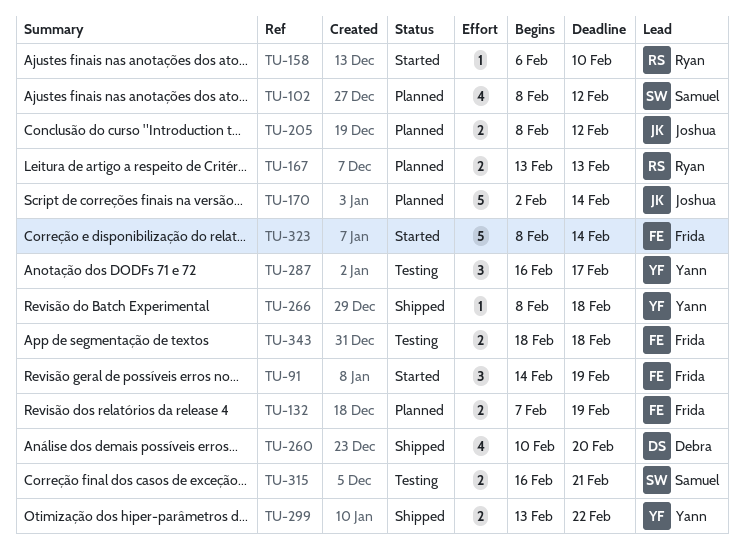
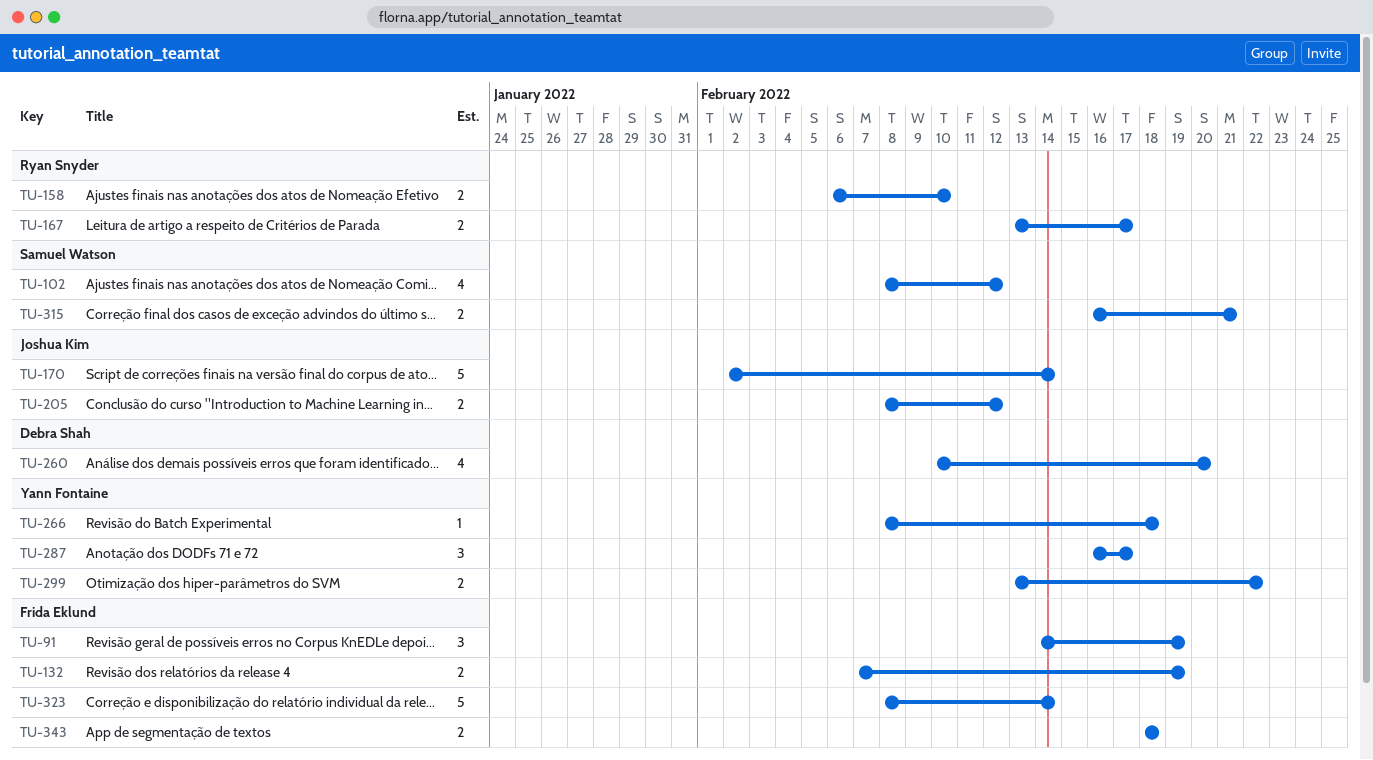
TU-158, estimate: 1 -> 2
TU-167, due: Feb 13 -> Feb 17

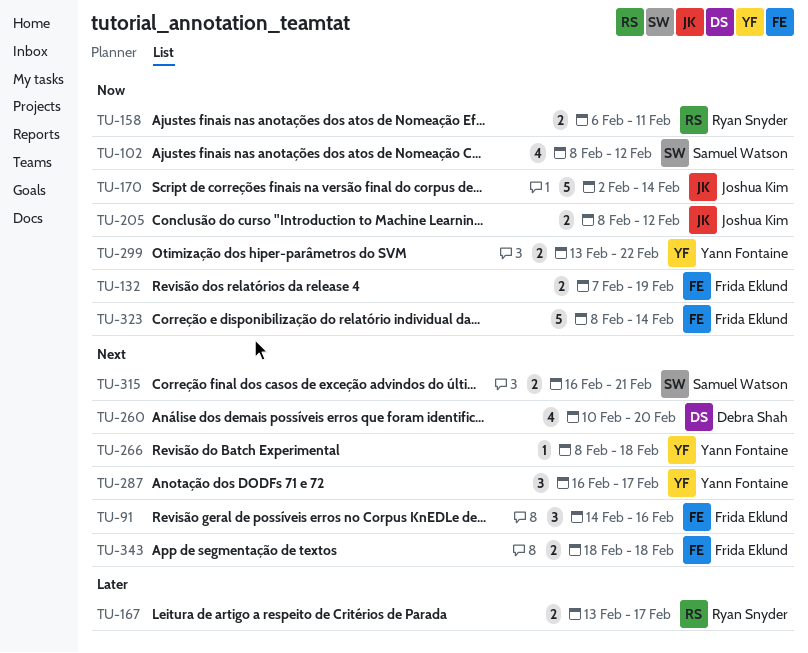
TU-91, due: Feb 19 -> Feb 16
TU-158, due: Feb 10 -> Feb 11

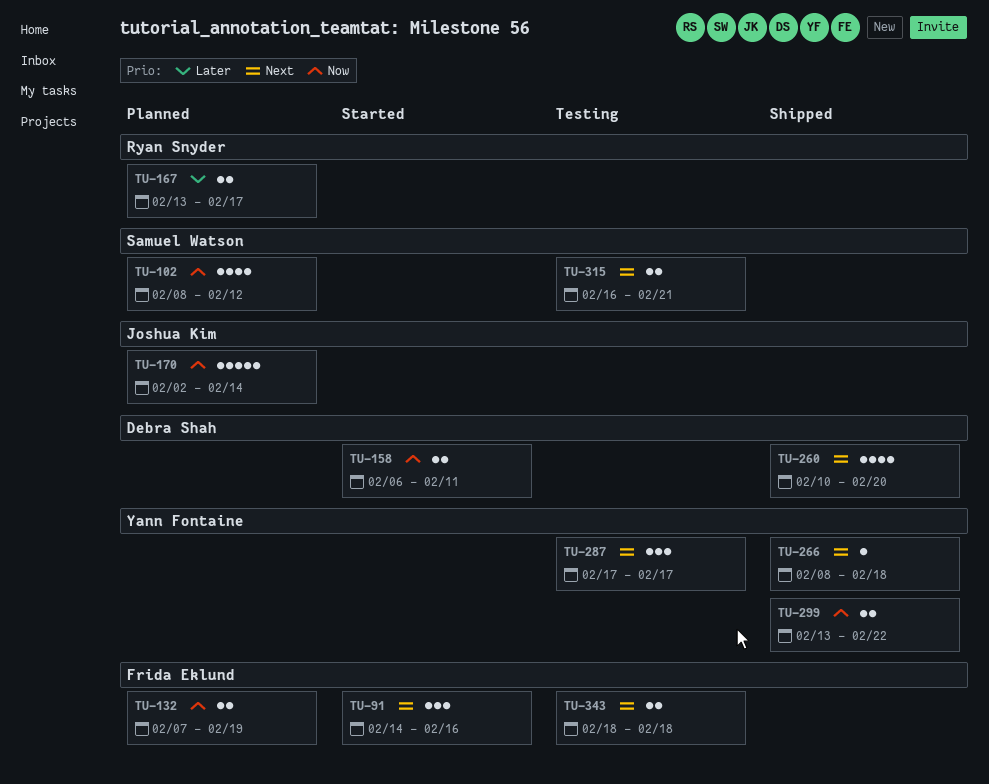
TU-158, owner: Ryan Snyder -> Debra Shah
TU-205: present -> none
TU-287, start: Feb 16 -> Feb 17
TU-323: present -> none

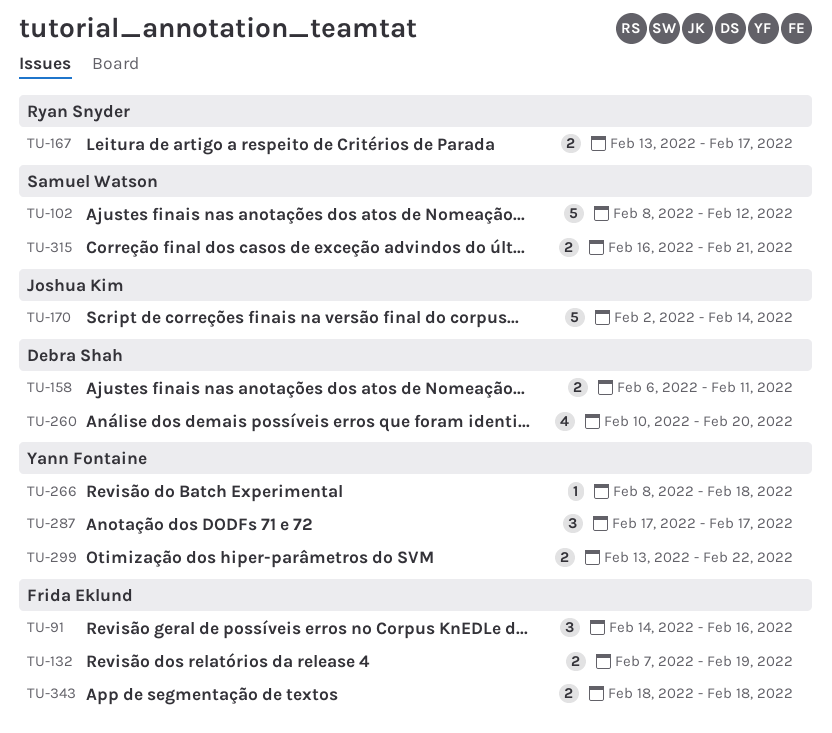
TU-102, estimate: 4 -> 5

